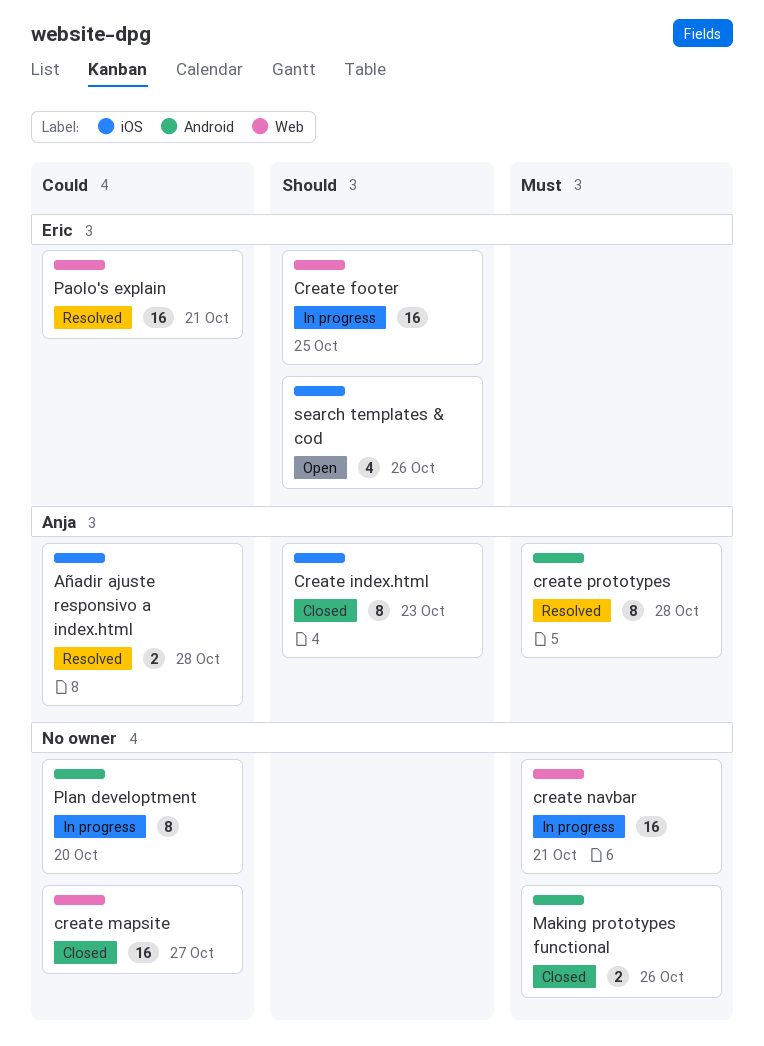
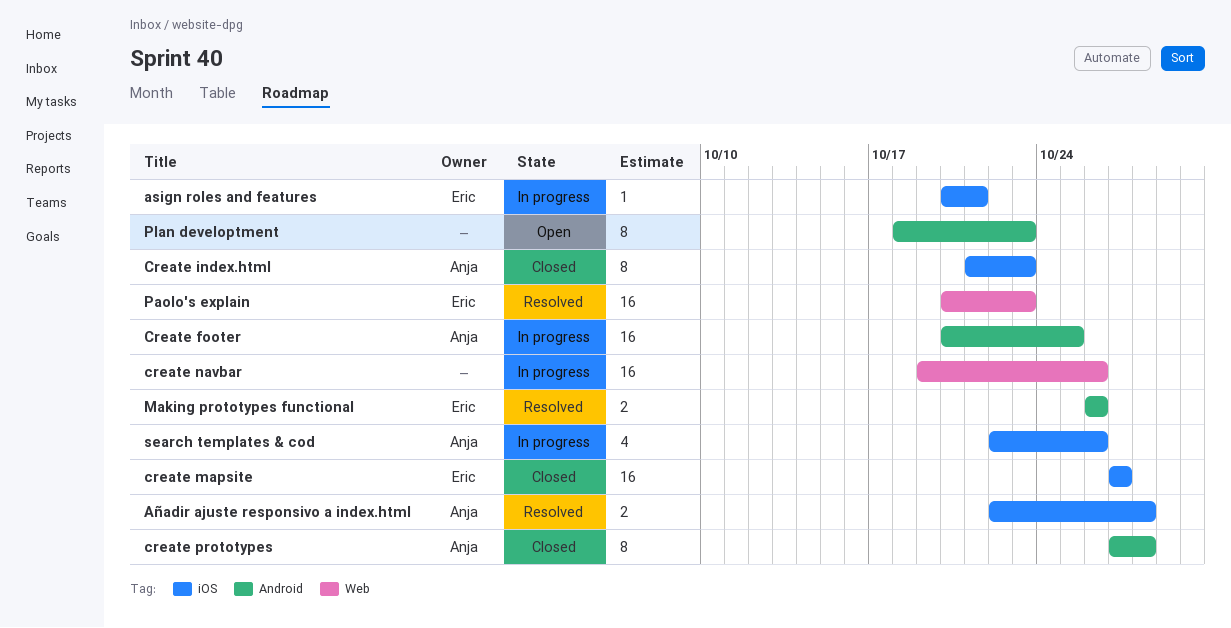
asign roles and features: none -> present
Create footer, owner: Eric -> Anja
Create footer, label: Web -> Android
create mapsite, owner: none -> Eric
create mapsite, label: Web -> iOS
create navbar, due: Oct 21 -> Oct 26
create prototypes, status: Resolved -> Closed
Making prototypes functional, status: Closed -> Resolved
Making prototypes functional, owner: none -> Eric
Paolo's explain, due: Oct 21 -> Oct 23
Plan developtment, status: In progress -> Open
Plan developtment, due: Oct 20 -> Oct 23
search templates & cod, status: Open -> In progress
search templates & cod, owner: Eric -> Anja

